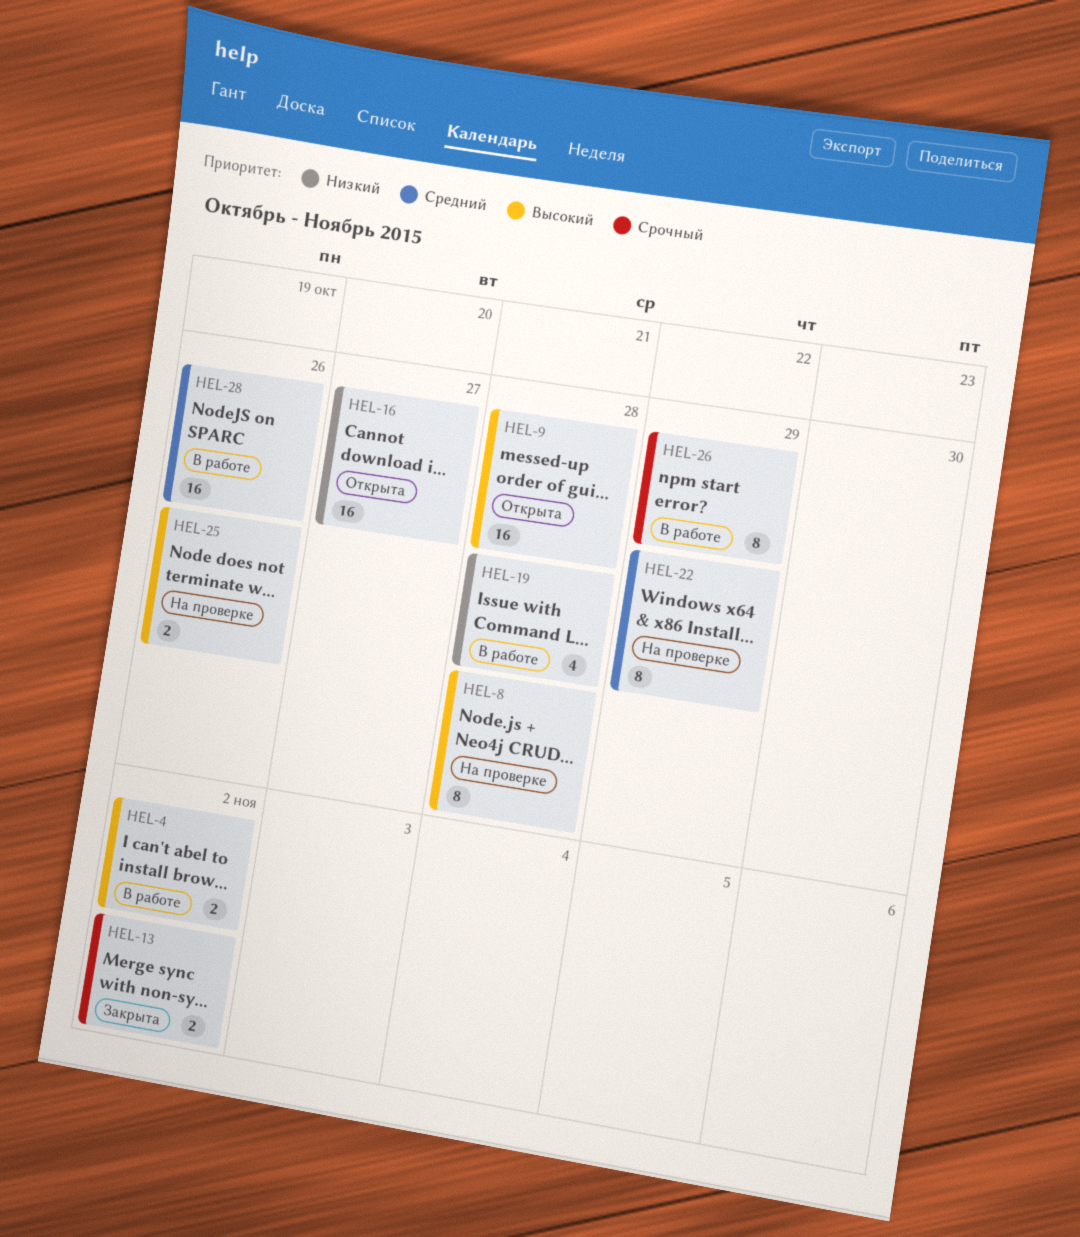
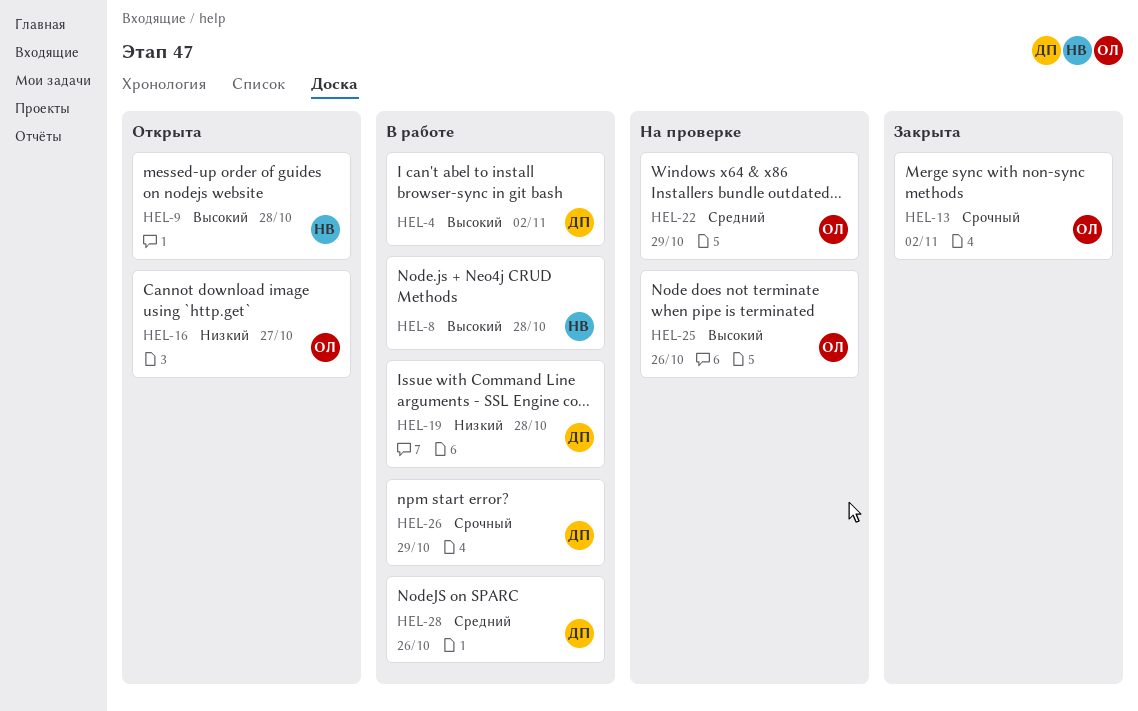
HEL-8, status: На проверке -> В работе

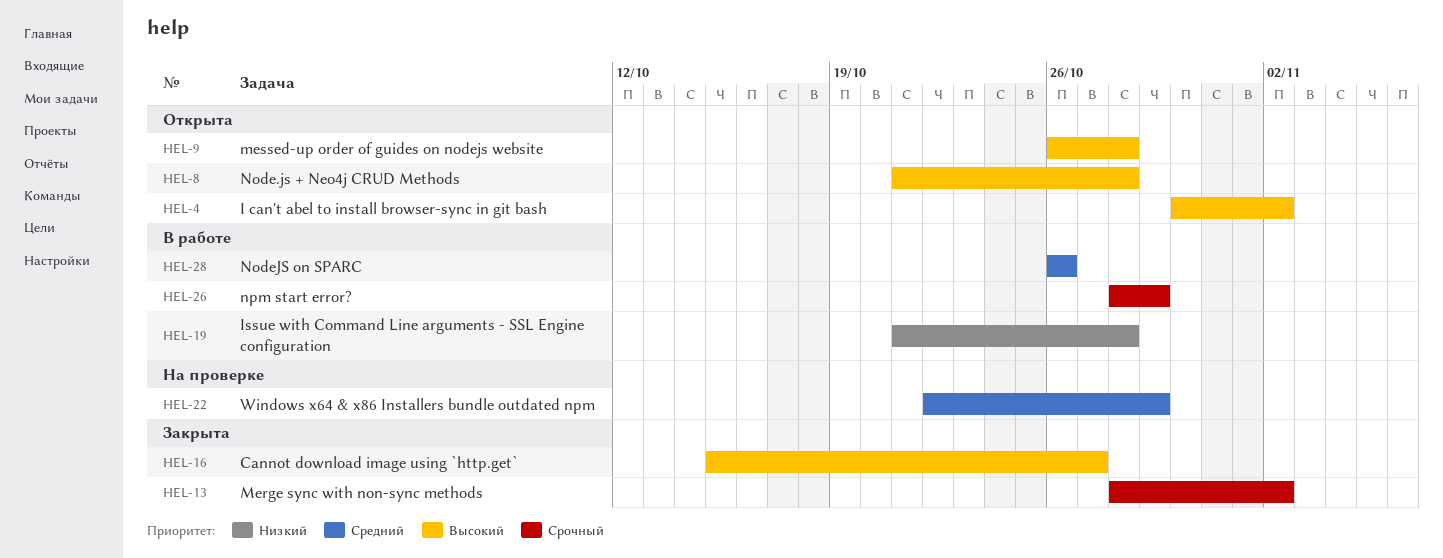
HEL-4, status: В работе -> Открыта
HEL-8, status: В работе -> Открыта
HEL-16, status: Открыта -> Закрыта
HEL-16, priority: Низкий -> Высокий
HEL-25: present -> none

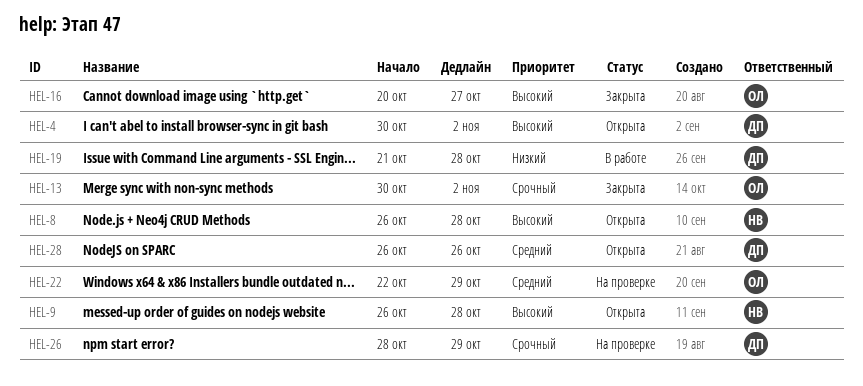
HEL-8, start: Oct 21 -> Oct 26
HEL-13, start: Oct 28 -> Oct 30
HEL-16, start: Oct 15 -> Oct 20
HEL-26, status: В работе -> На проверке
HEL-28, status: В работе -> Открыта

